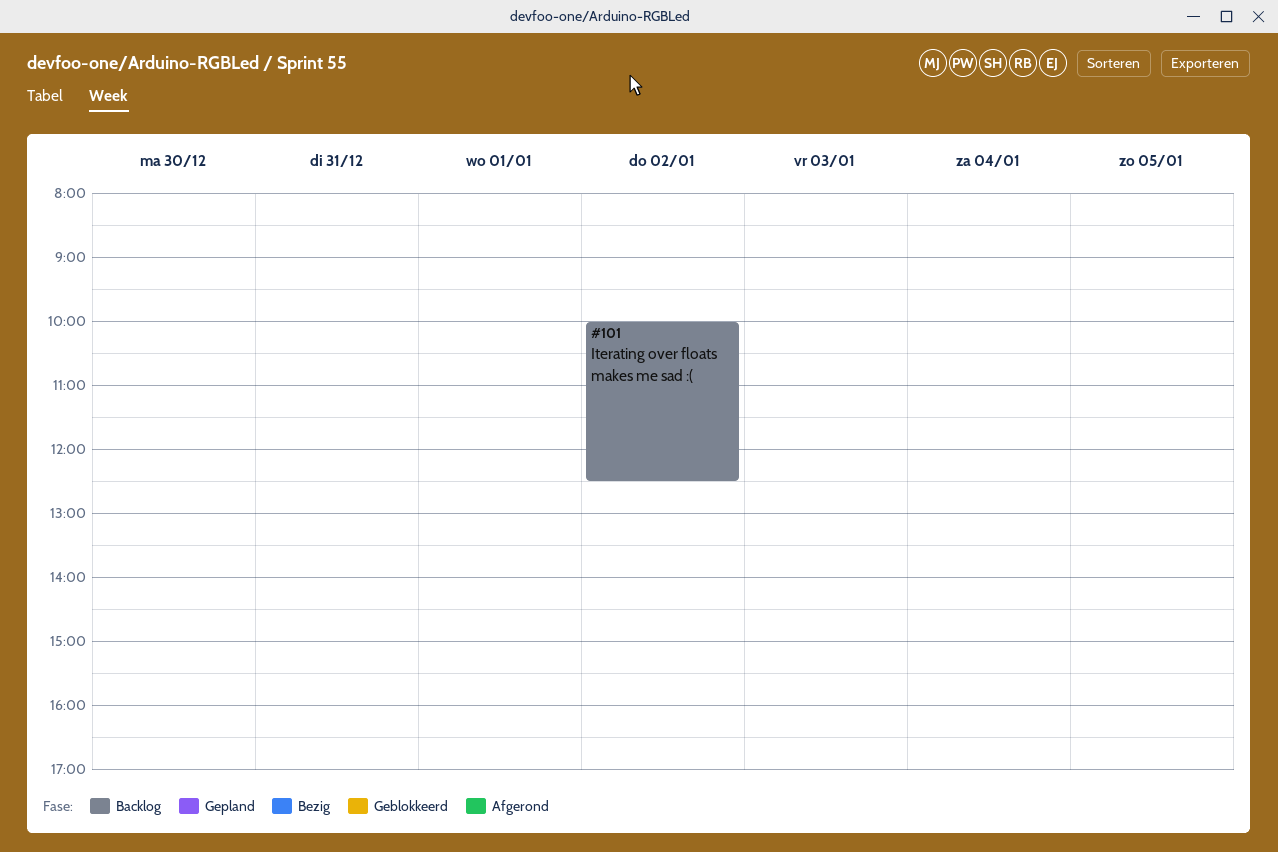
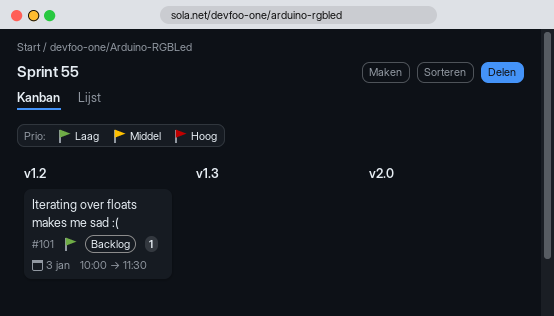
#101, day: Jan 2 -> Jan 3
#101, ends: 12:30 -> 11:30

